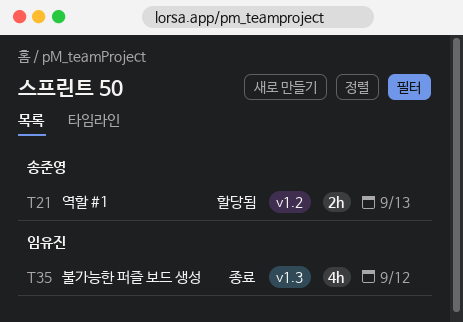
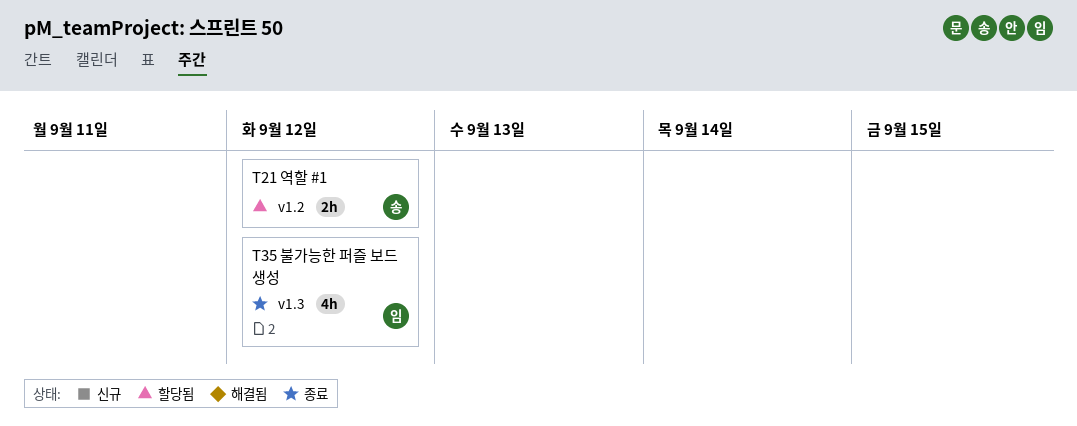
T21, due: Sep 13 -> Sep 12

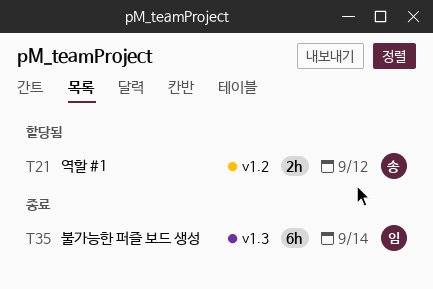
T35, estimate: 4h -> 6h
T35, due: Sep 12 -> Sep 14

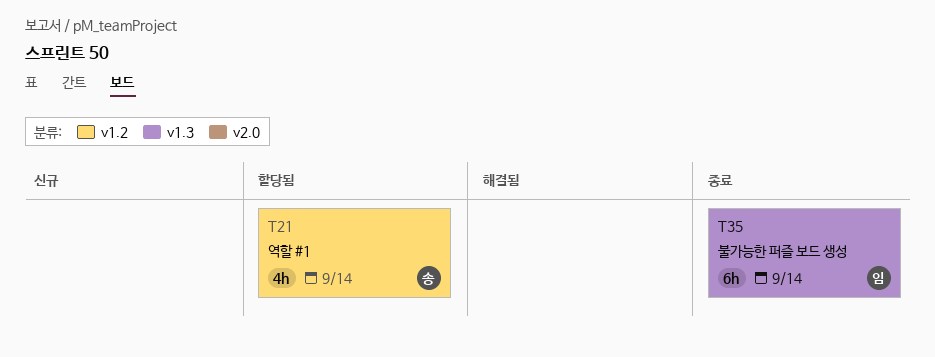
T21, estimate: 2h -> 4h
T21, due: Sep 12 -> Sep 14

